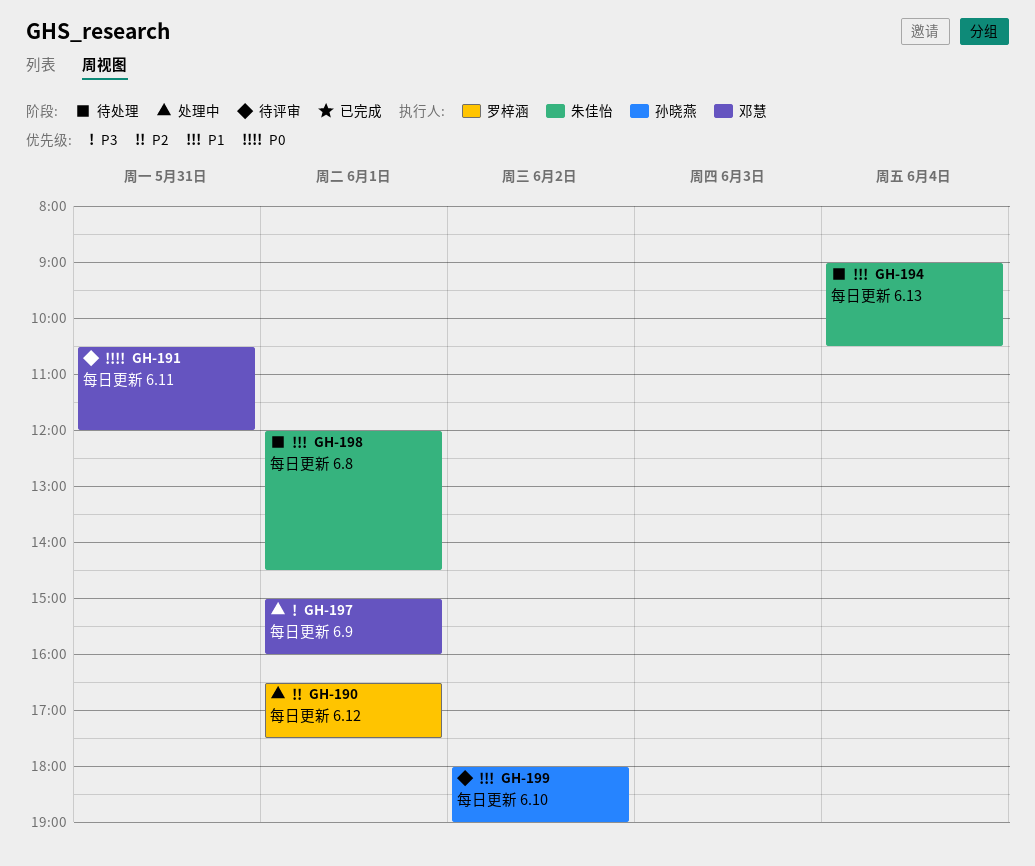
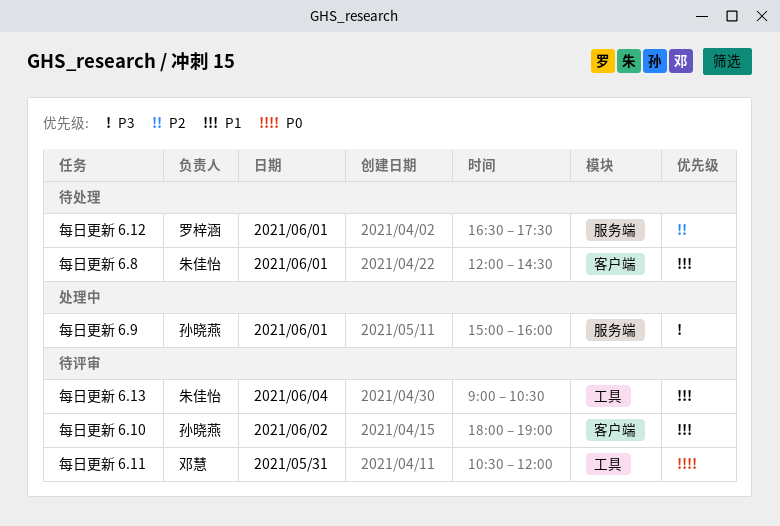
每日更新 6.12, status: 处理中 -> 待处理
每日更新 6.13, status: 待处理 -> 待评审
每日更新 6.9, owner: 邓慧 -> 孙晓燕

